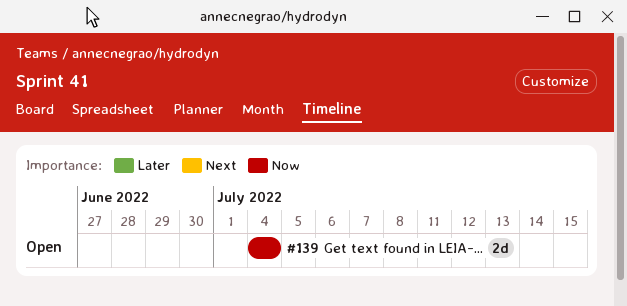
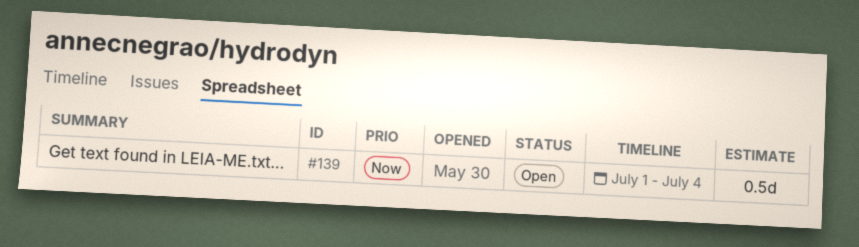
#139, estimate: 2d -> 0.5d
#139, start: Jul 4 -> Jul 1

